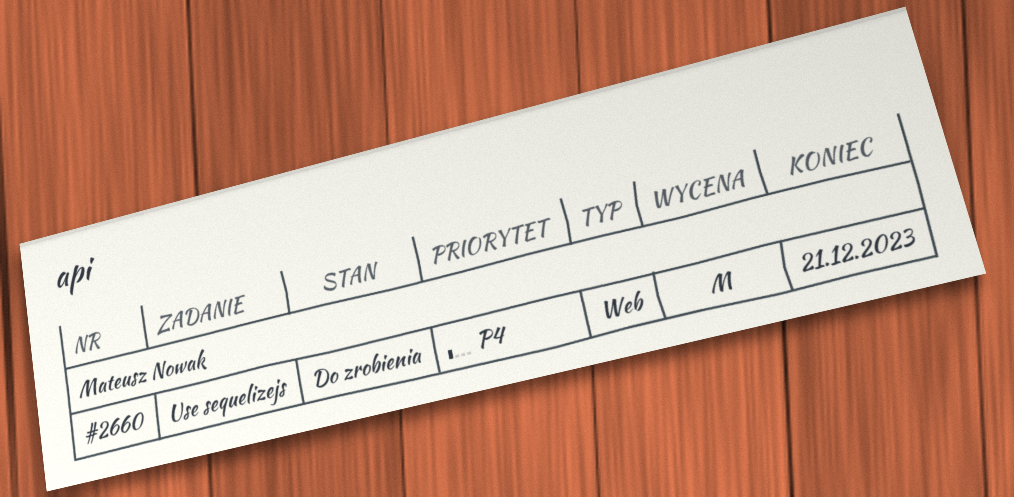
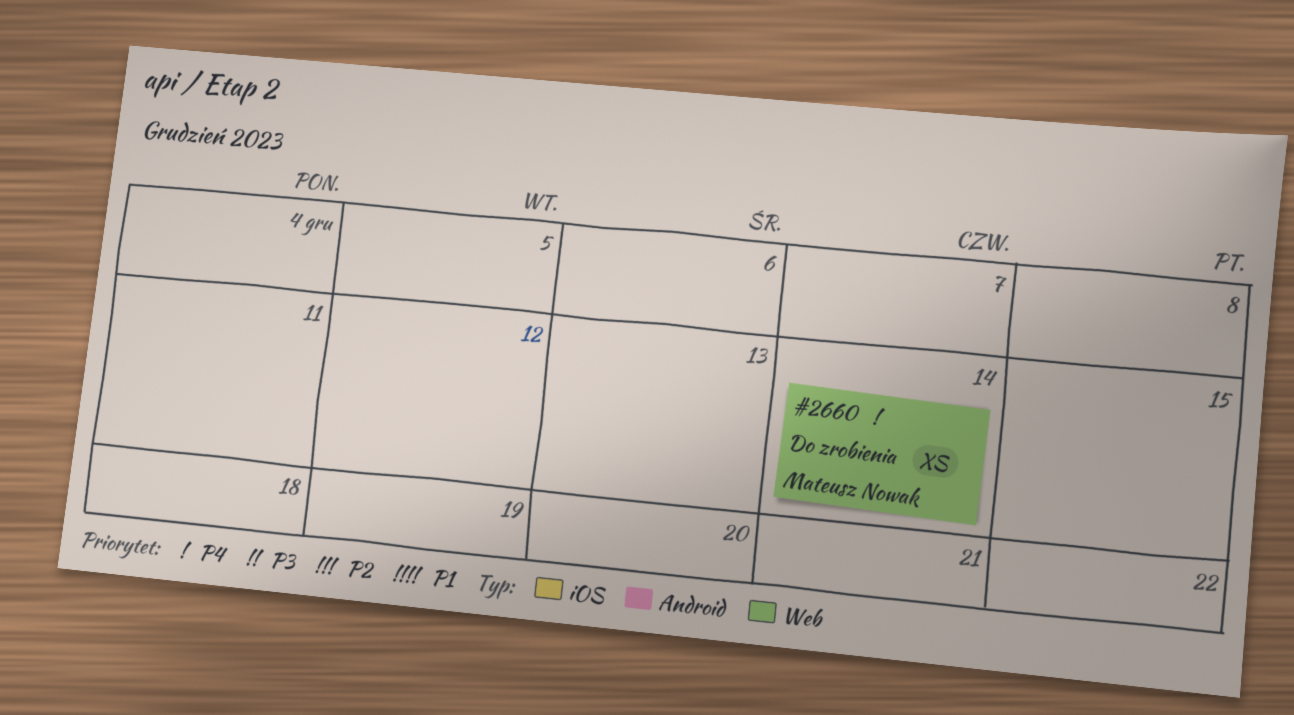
#2660, estimate: M -> XS
#2660, due: Dec 21 -> Dec 14

